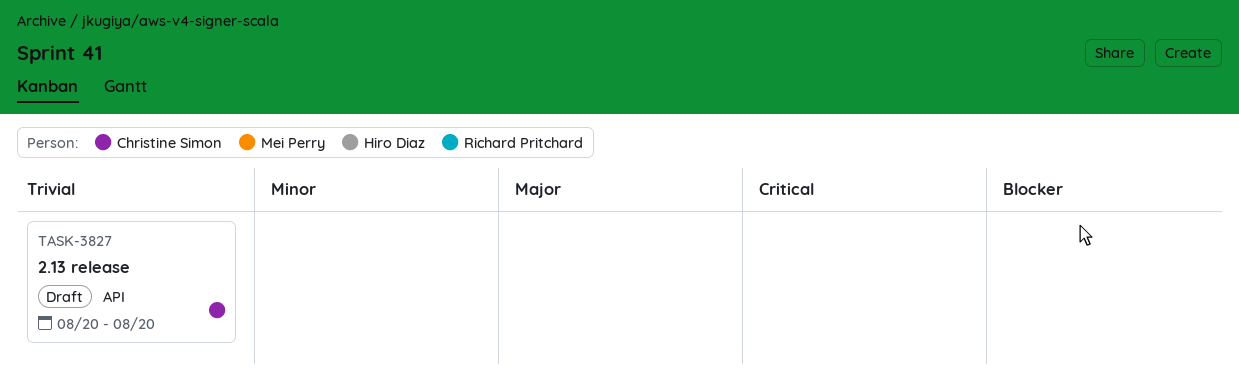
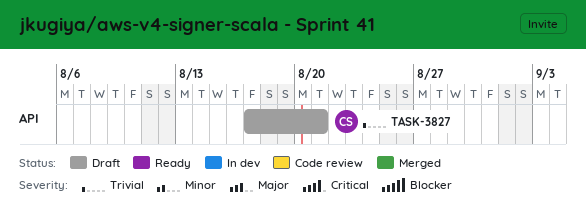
TASK-3827, start: Aug 20 -> Aug 17
TASK-3827, due: Aug 20 -> Aug 21

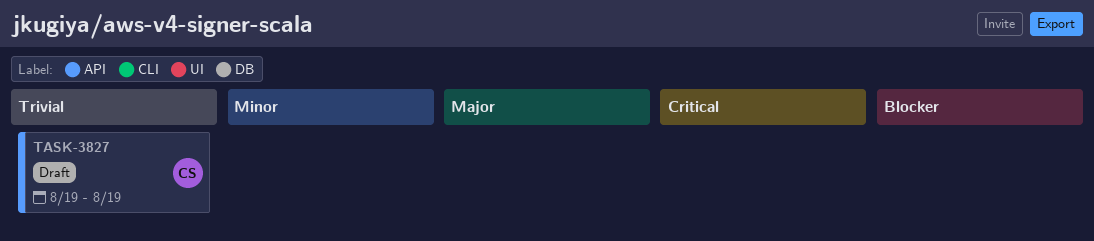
TASK-3827, start: Aug 17 -> Aug 19
TASK-3827, due: Aug 21 -> Aug 19

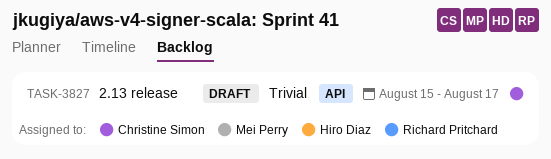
TASK-3827, start: Aug 19 -> Aug 15
TASK-3827, due: Aug 19 -> Aug 17

